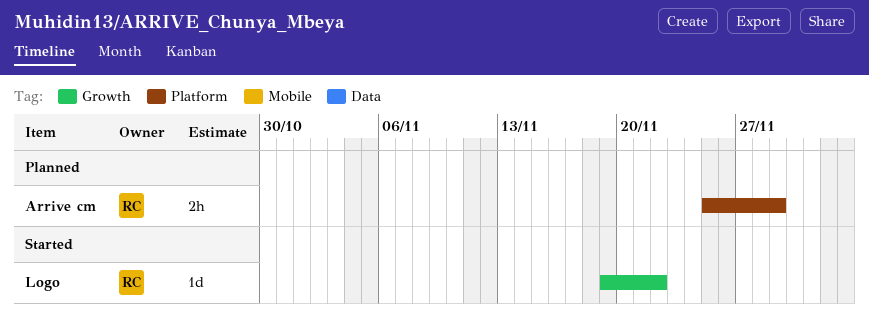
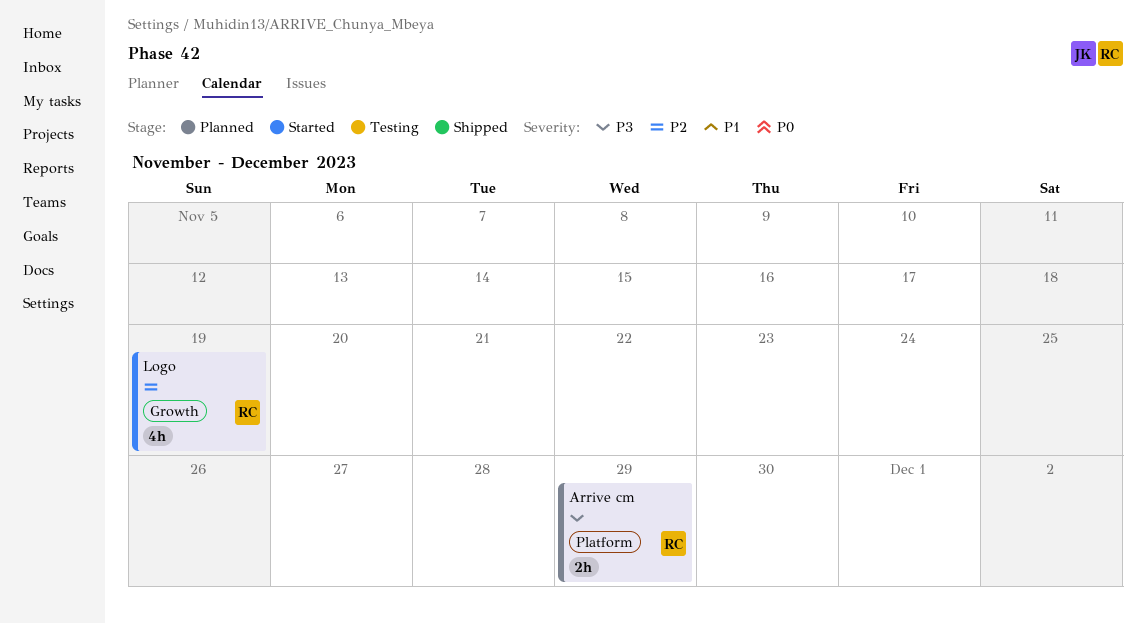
Logo, estimate: 1d -> 4h
Logo, due: Nov 22 -> Nov 19

